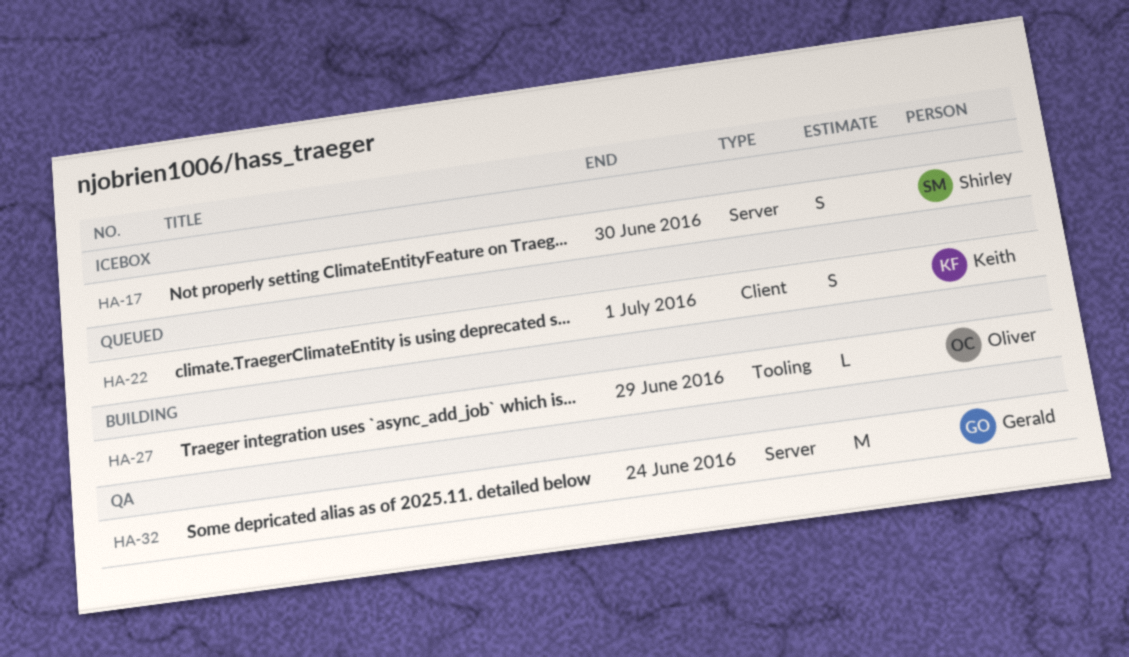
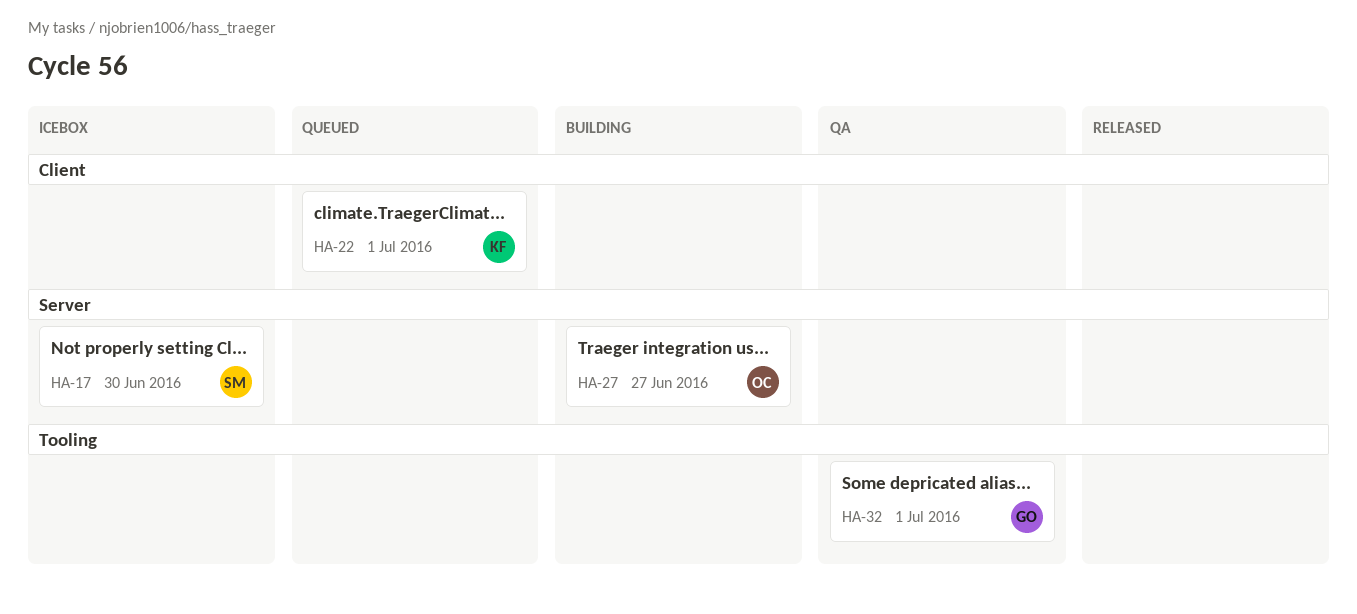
HA-27, label: Tooling -> Server
HA-27, due: Jun 29 -> Jun 27
HA-32, label: Server -> Tooling
HA-32, due: Jun 24 -> Jul 1

